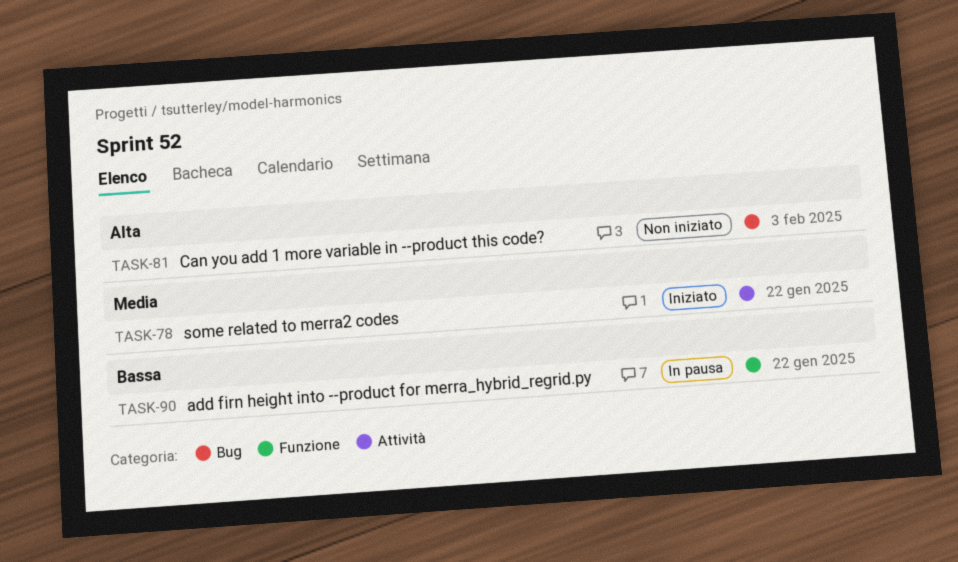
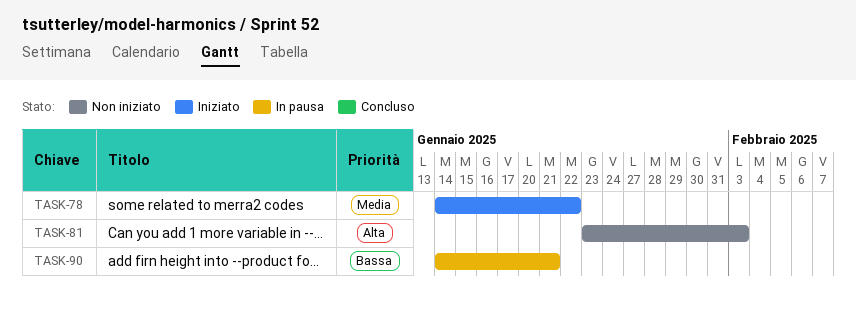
TASK-90, due: Jan 22 -> Jan 21

